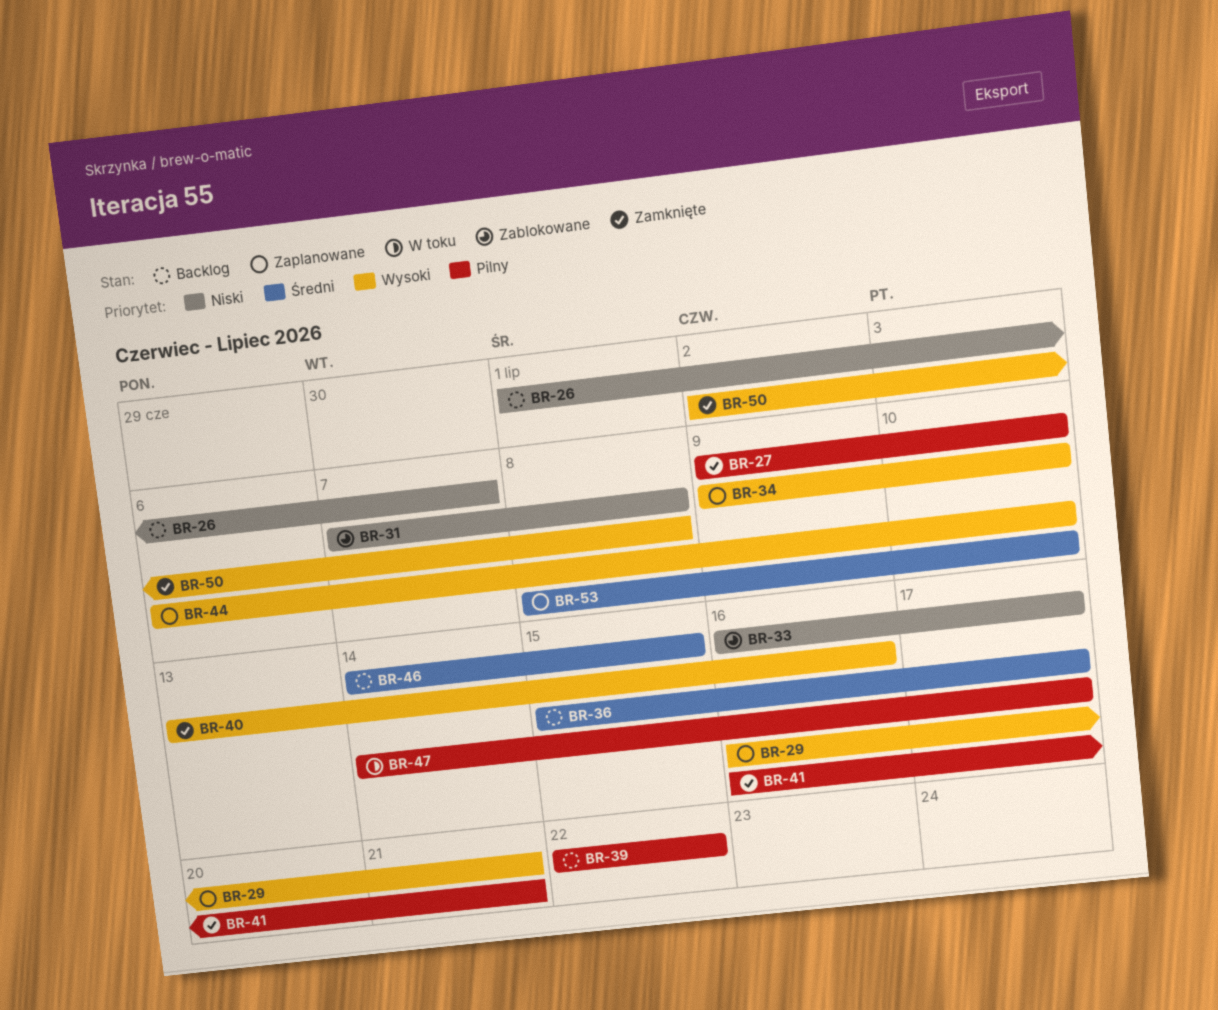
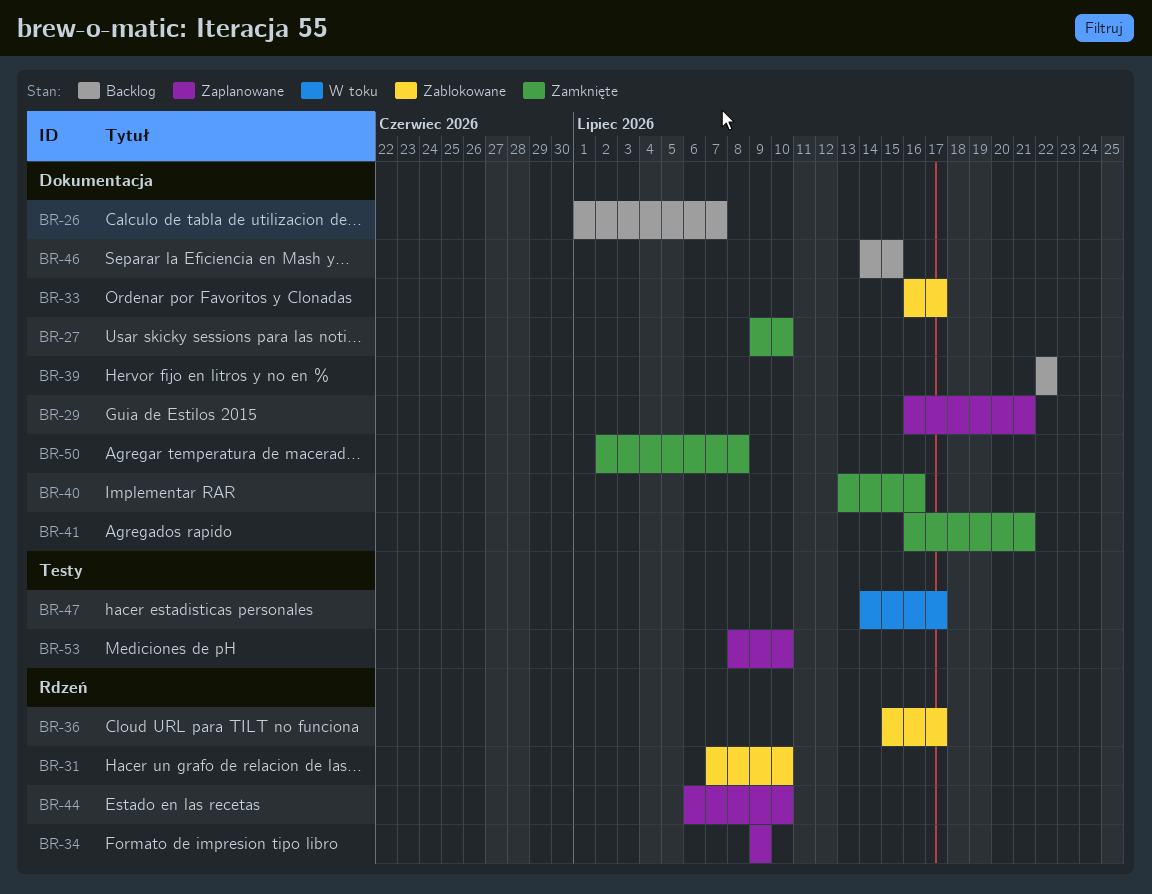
BR-31, due: Jul 8 -> Jul 10
BR-34, due: Jul 10 -> Jul 9
BR-36, status: Backlog -> Zablokowane

